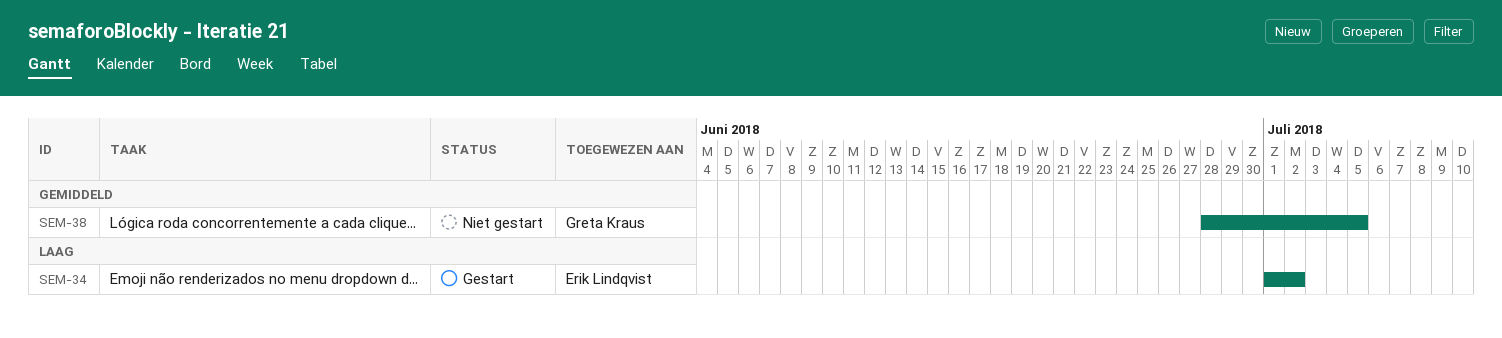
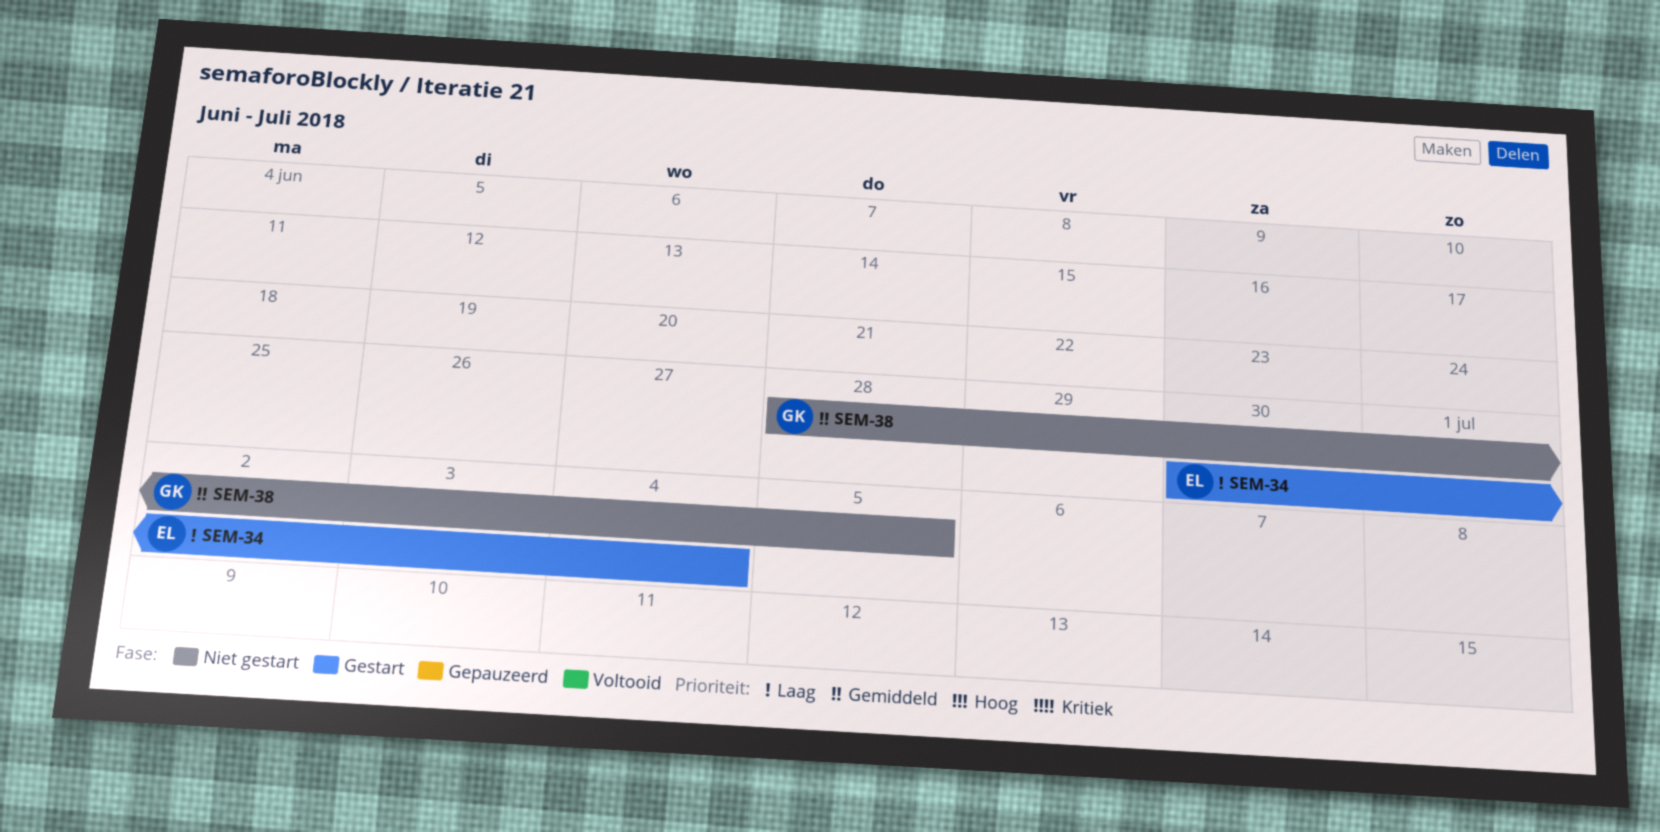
SEM-34, start: Jul 1 -> Jun 30
SEM-34, due: Jul 2 -> Jul 4

